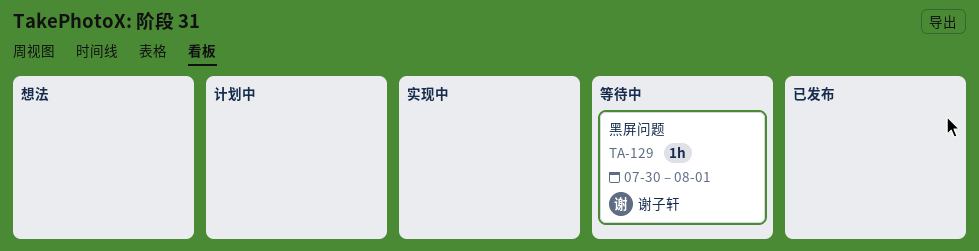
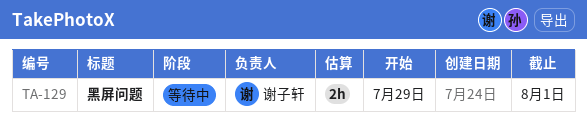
TA-129, estimate: 1h -> 2h
TA-129, start: Jul 30 -> Jul 29

